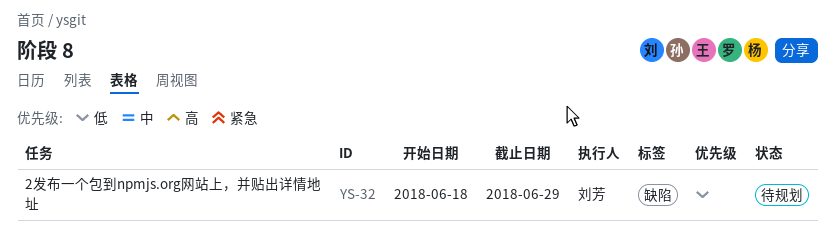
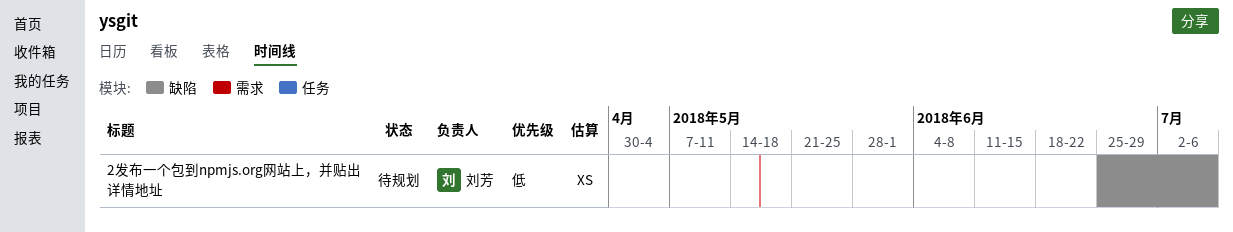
2发布一个包到npmjs.org网站上，并贴出详情地址, start: Jun 18 -> Jun 25
2发布一个包到npmjs.org网站上，并贴出详情地址, due: Jun 29 -> Jul 6

